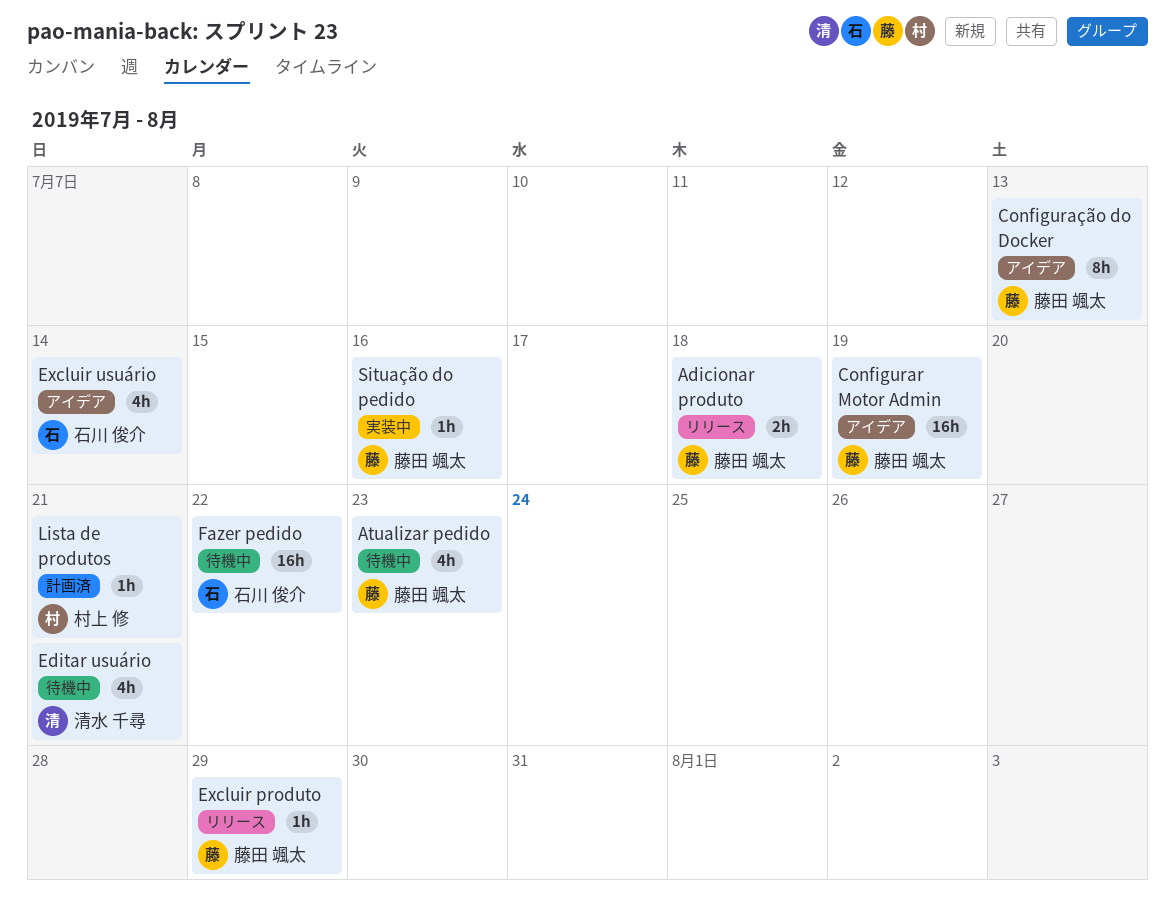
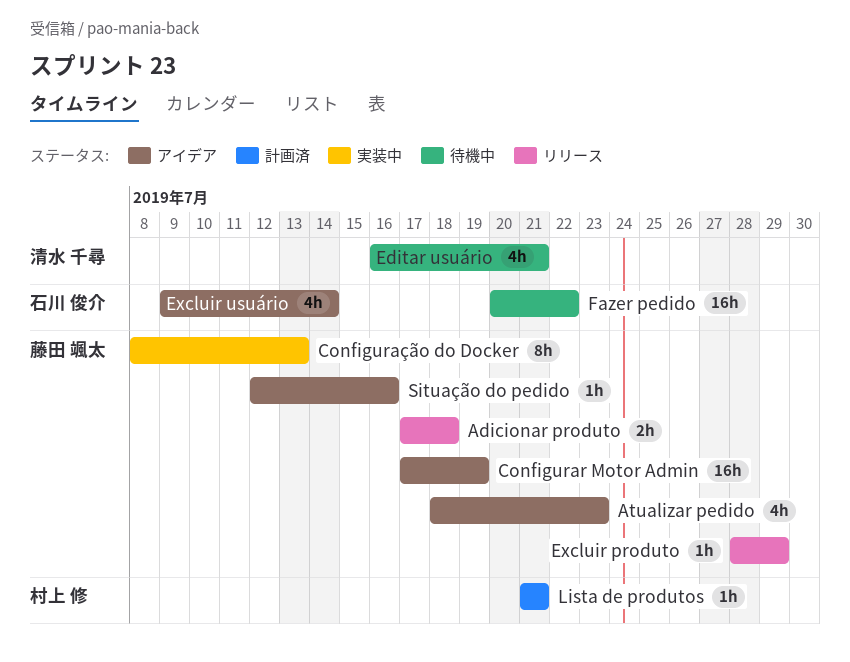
Atualizar pedido, status: 待機中 -> アイデア
Configuração do Docker, status: アイデア -> 実装中
Situação do pedido, status: 実装中 -> アイデア

